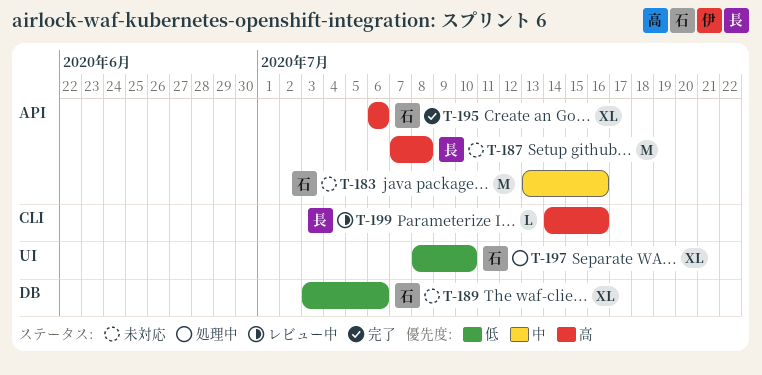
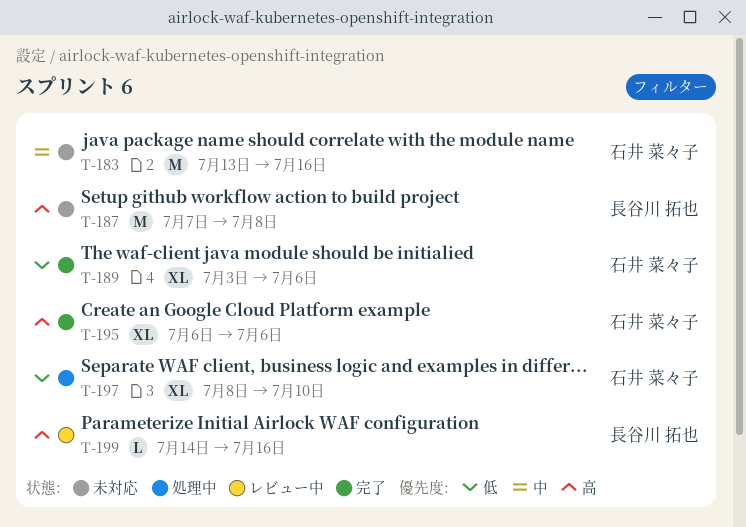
T-189, status: 未対応 -> 完了

